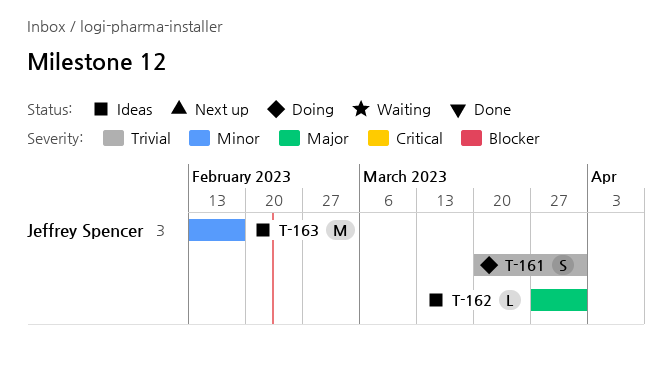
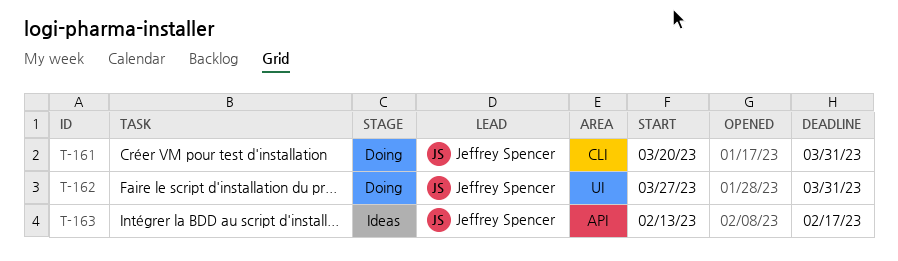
T-162, status: Ideas -> Doing

